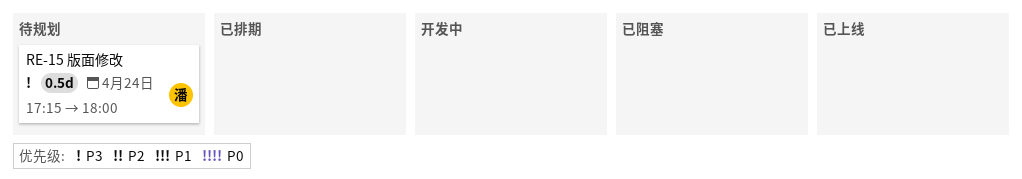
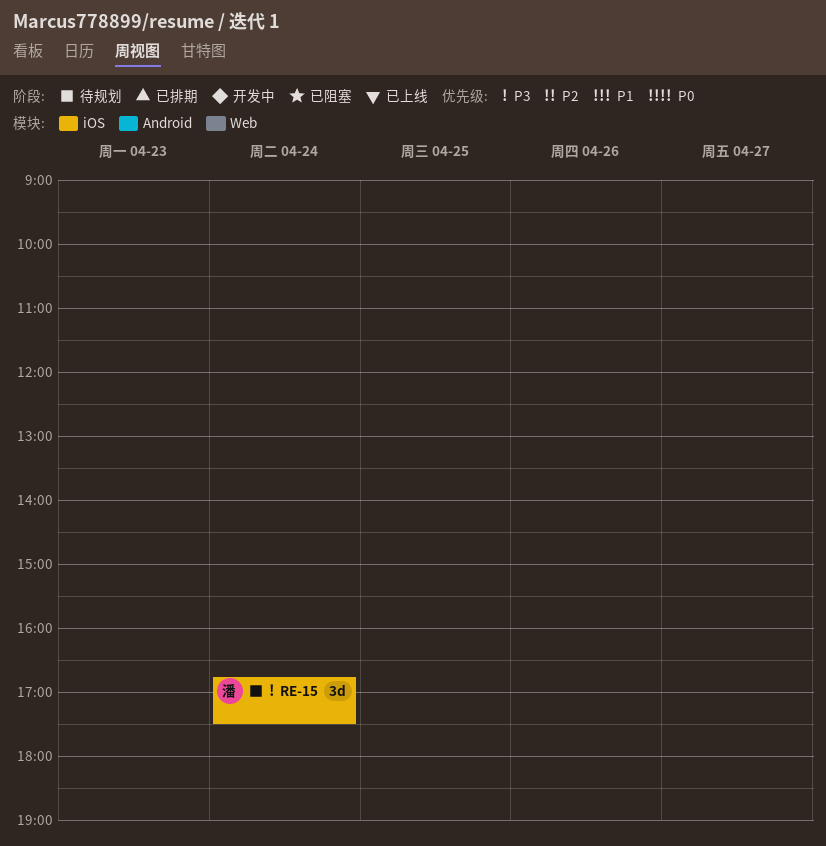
RE-15, estimate: 0.5d -> 3d
RE-15, begins: 17:15 -> 16:45
RE-15, ends: 18:00 -> 17:30

